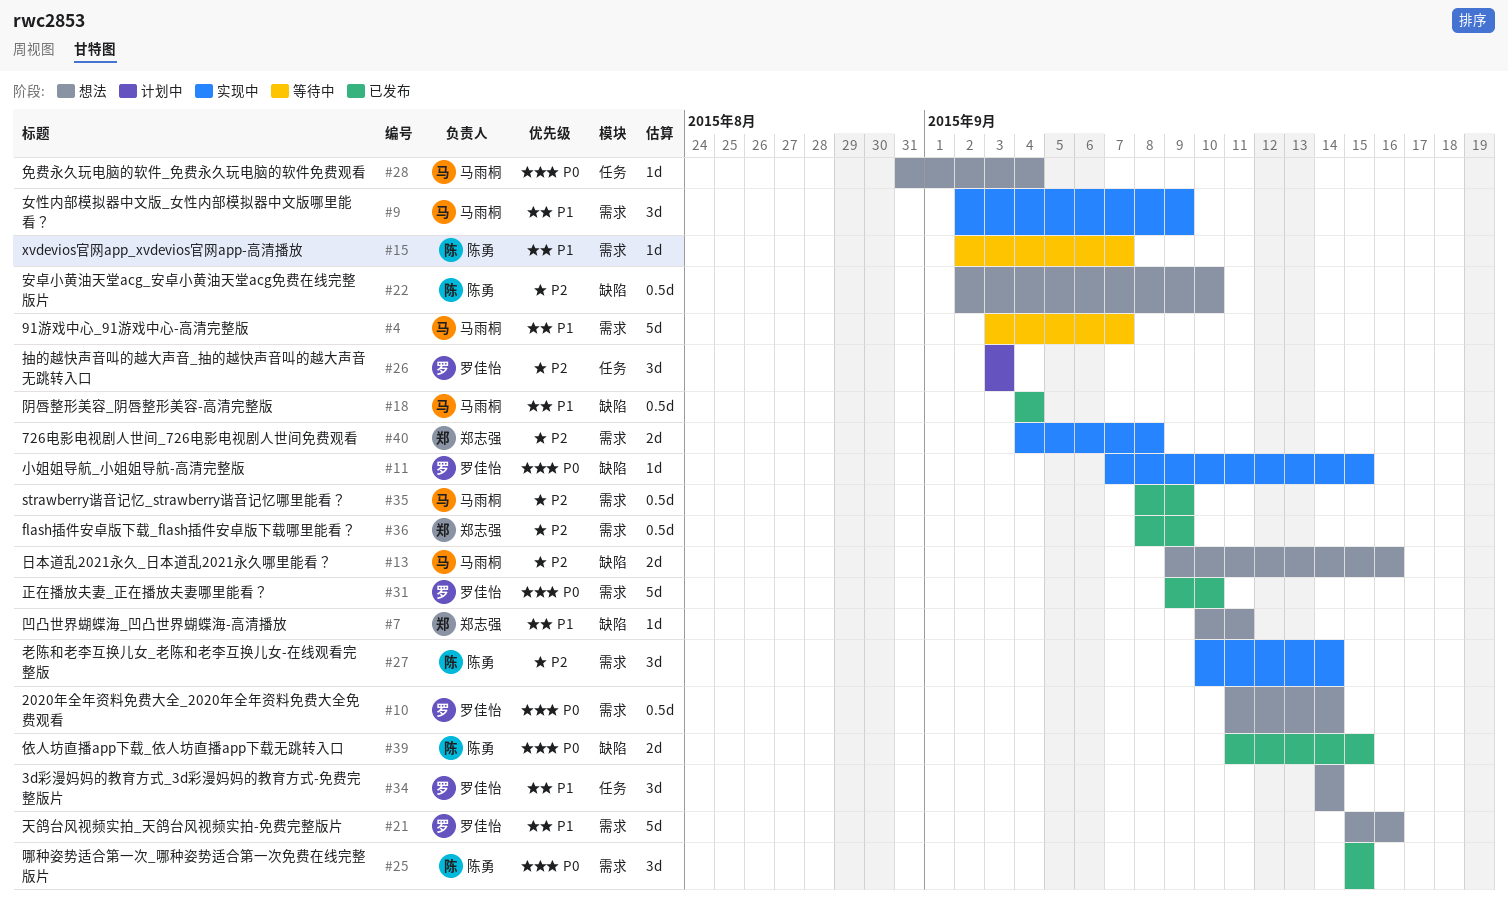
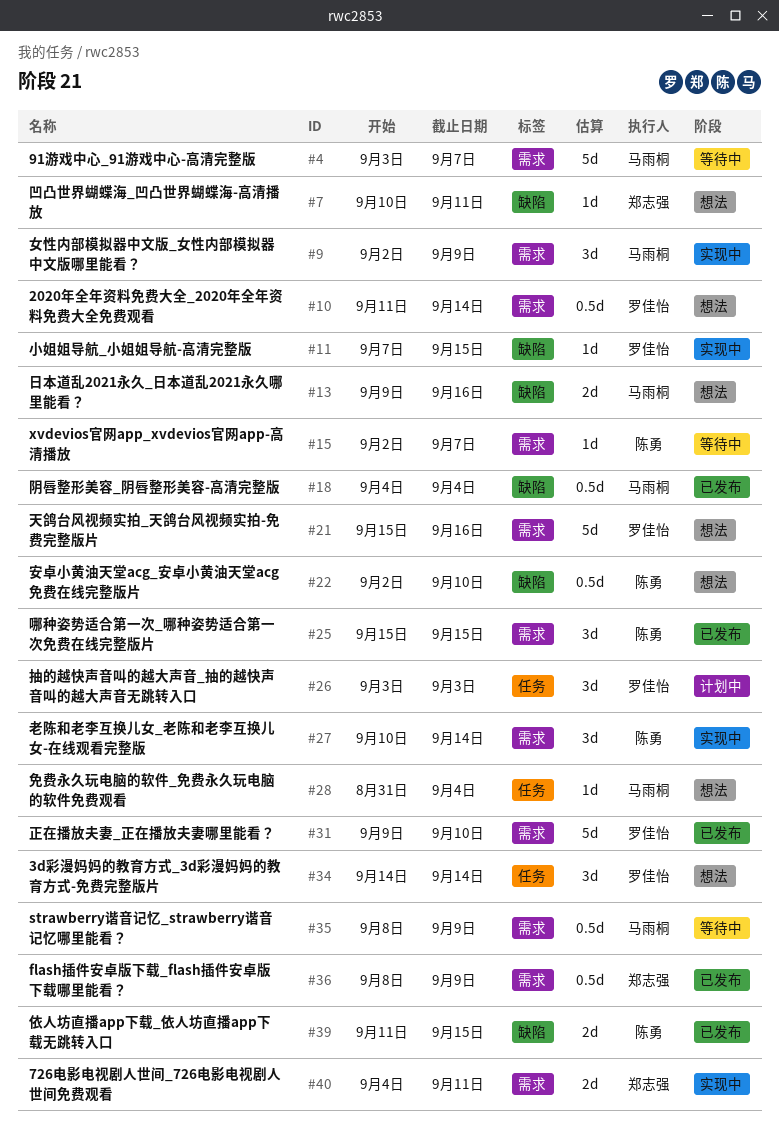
#35, status: 已发布 -> 等待中
#40, due: Sep 8 -> Sep 11

